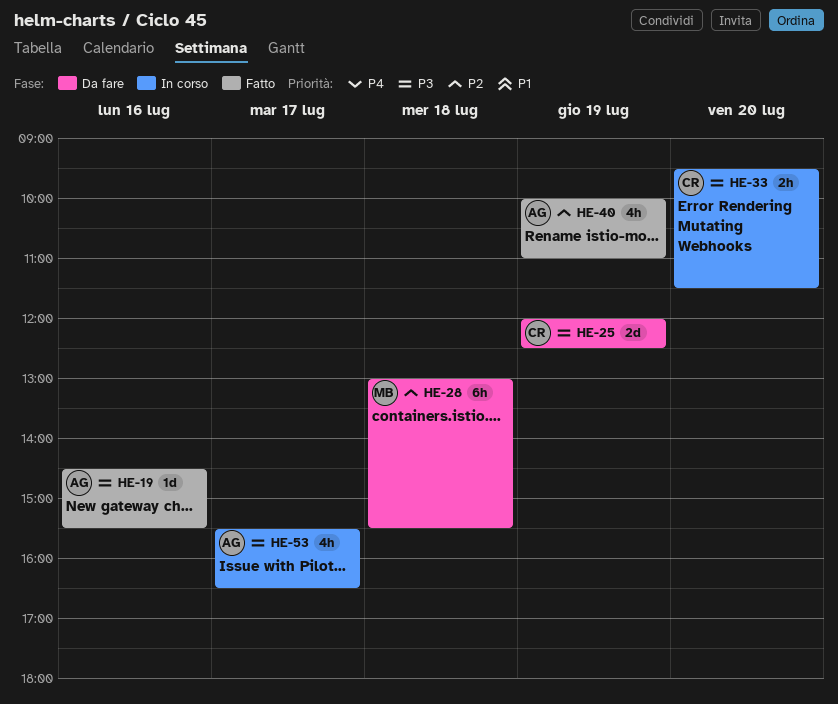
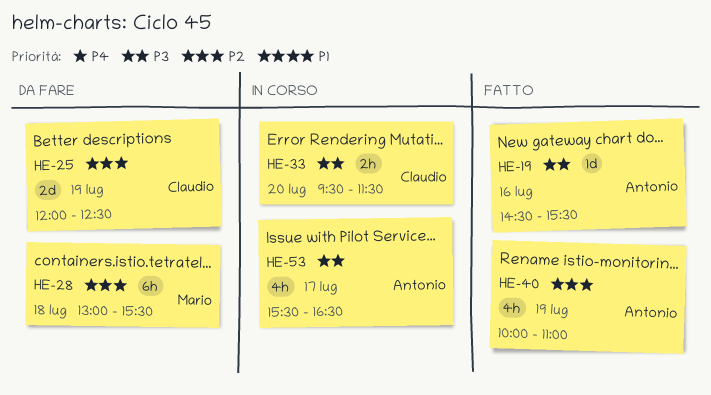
HE-25, priority: P3 -> P2

